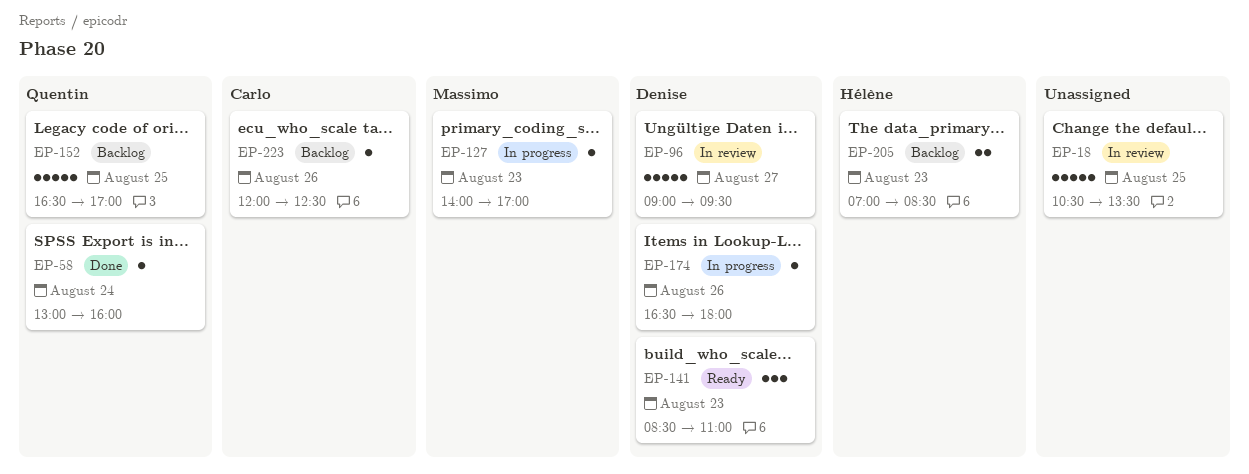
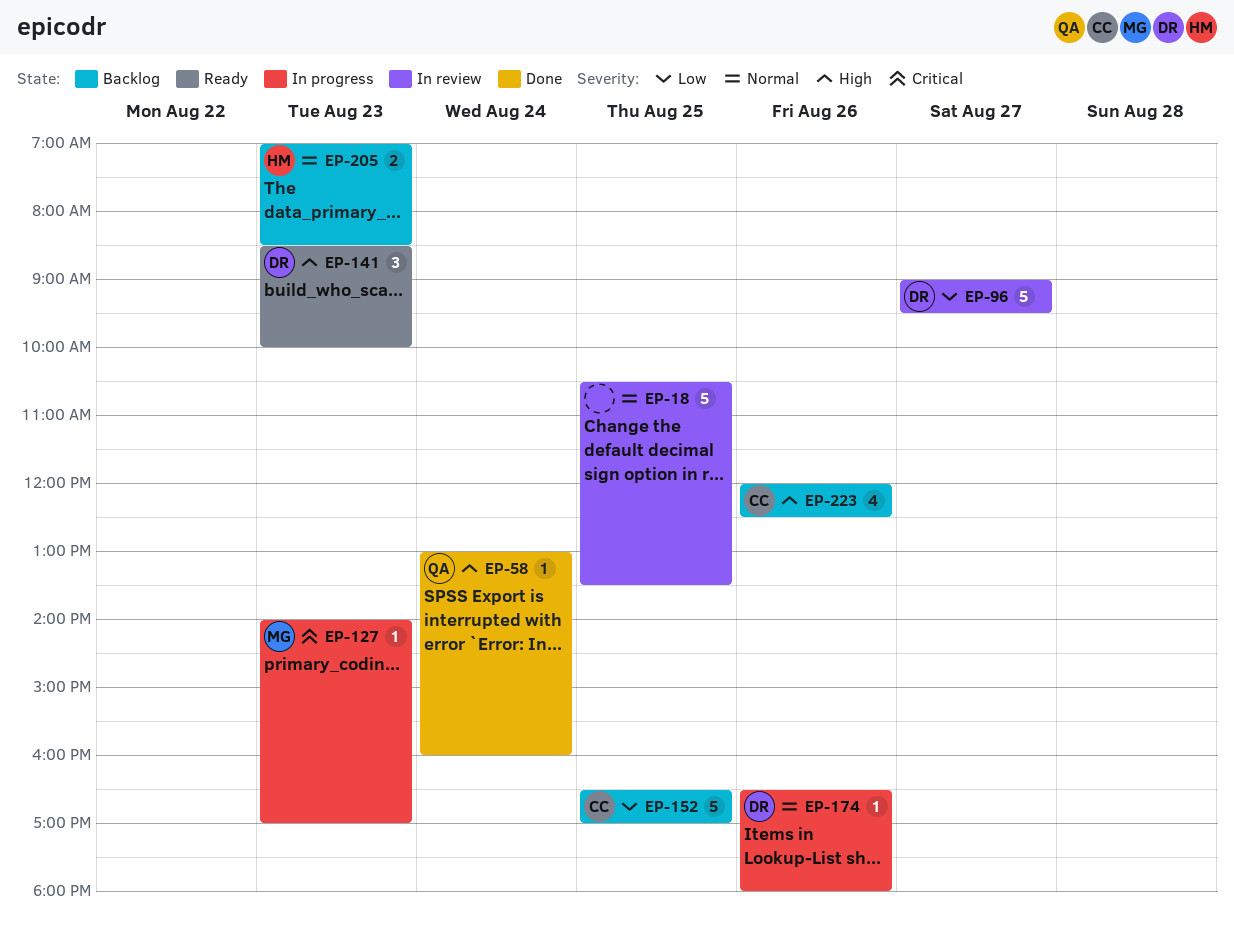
EP-141, ends: 11:00 -> 10:00
EP-152, owner: Quentin -> Carlo
EP-223, estimate: 1 -> 4

